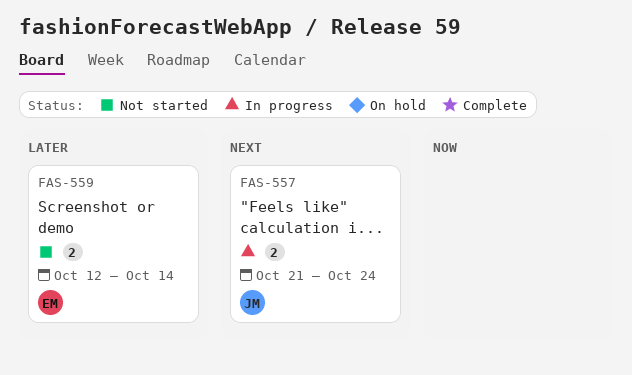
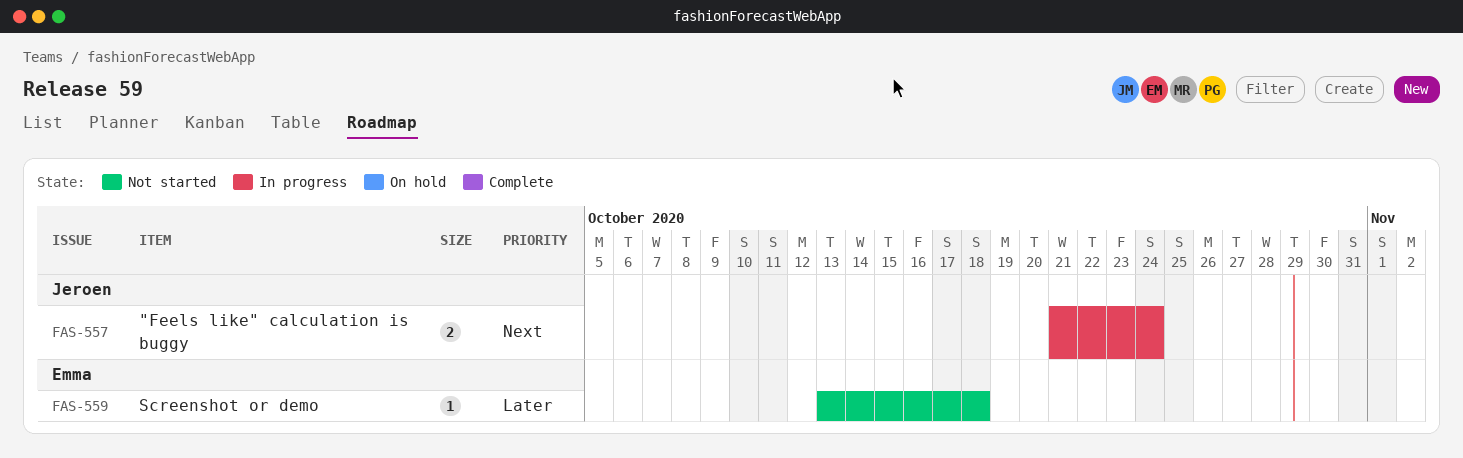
FAS-559, estimate: 2 -> 1
FAS-559, start: Oct 12 -> Oct 13
FAS-559, due: Oct 14 -> Oct 18

